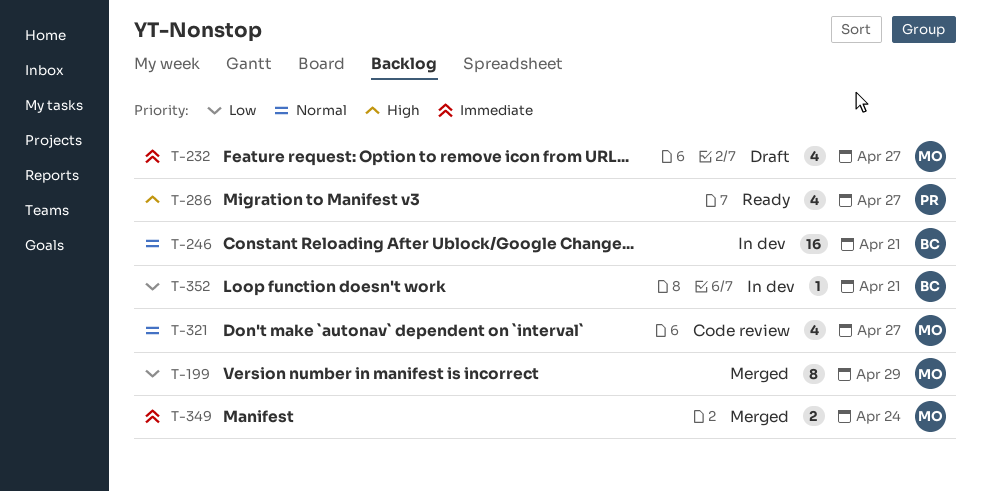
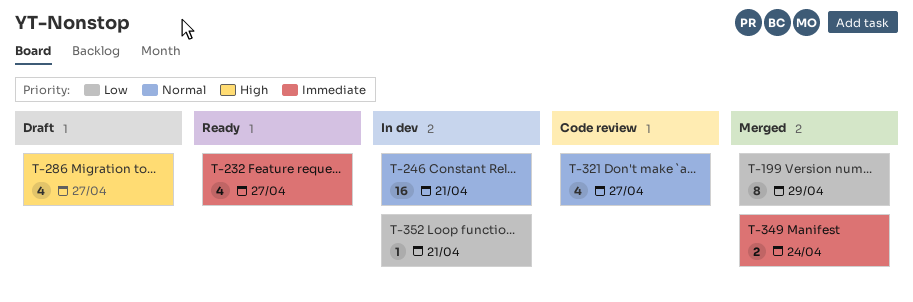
T-232, status: Draft -> Ready
T-286, status: Ready -> Draft

